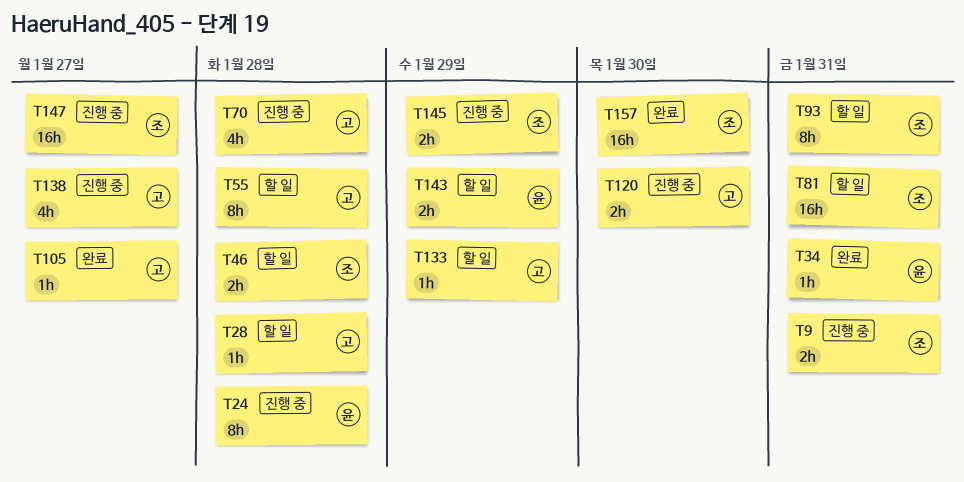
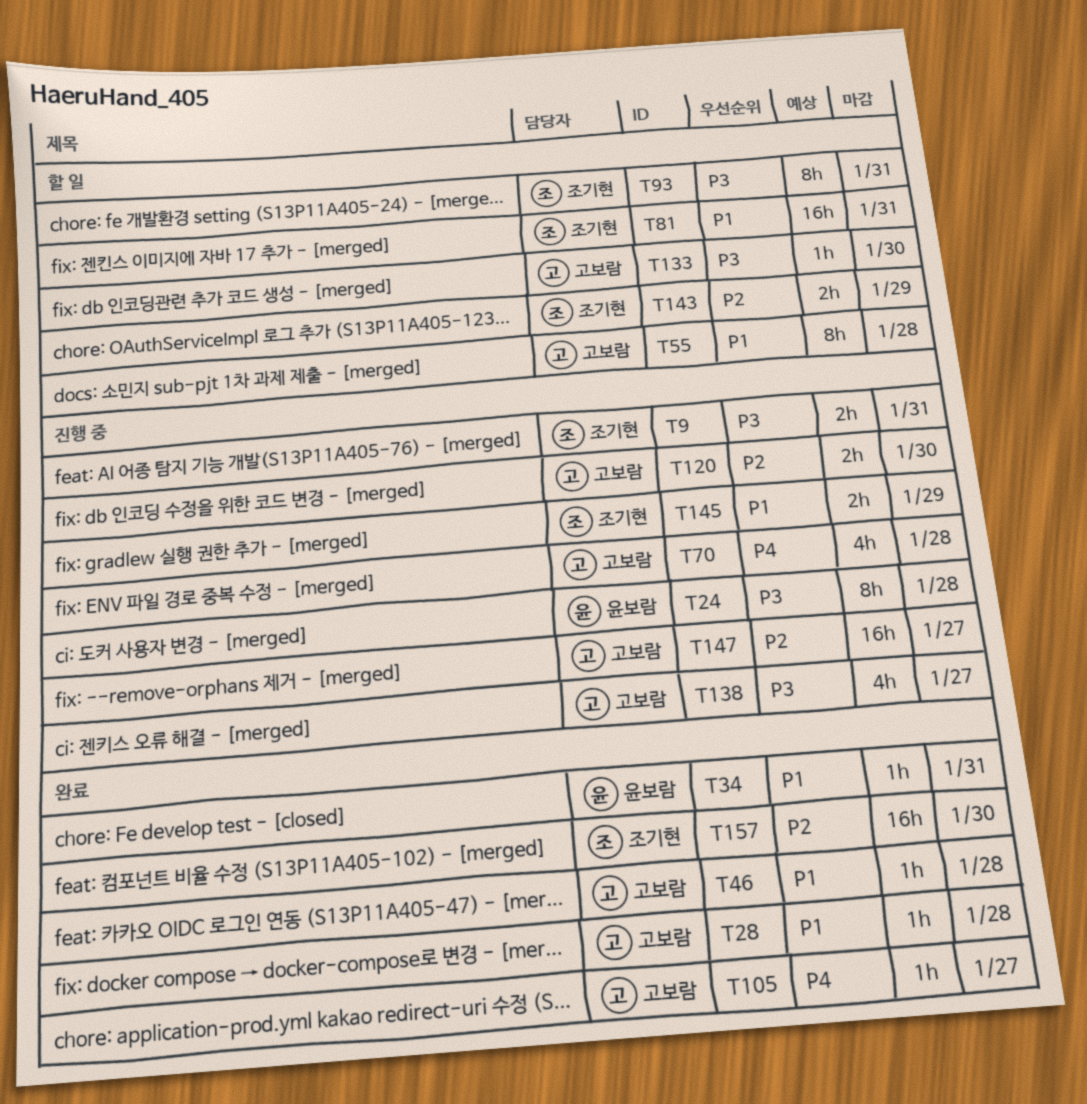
T28, status: 할 일 -> 완료
T46, status: 할 일 -> 완료
T46, owner: 조기현 -> 고보람
T46, estimate: 2h -> 1h
T133, due: Jan 29 -> Jan 30
T143, owner: 윤보람 -> 조기현
T147, owner: 조기현 -> 고보람

